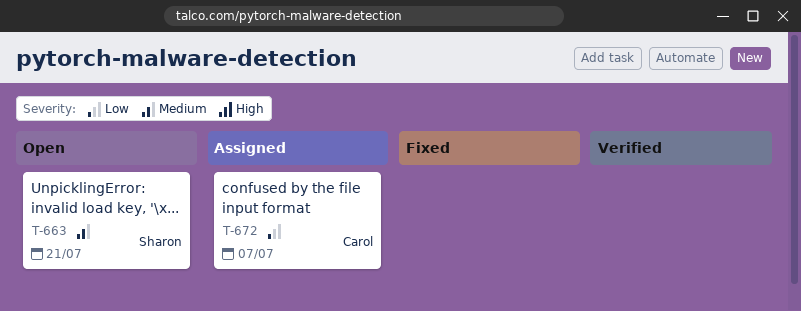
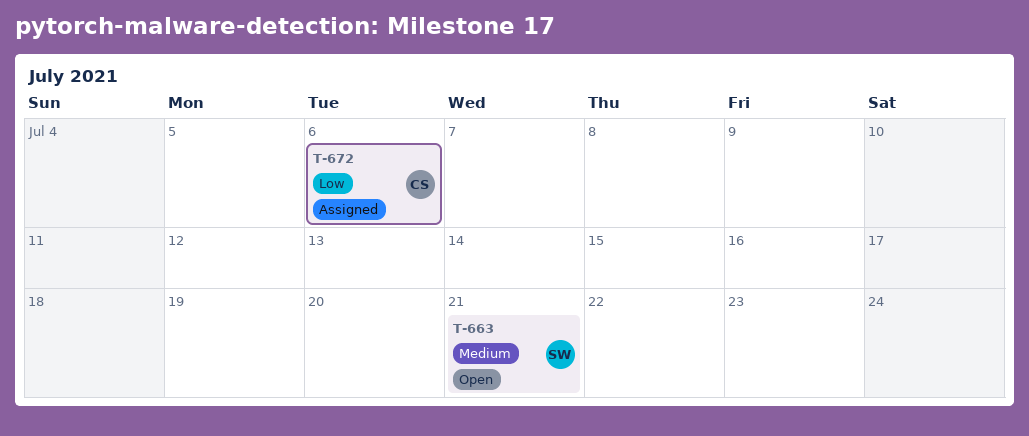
T-672, due: Jul 7 -> Jul 6

